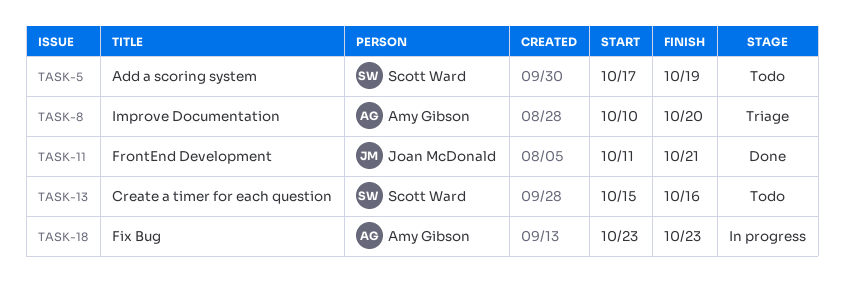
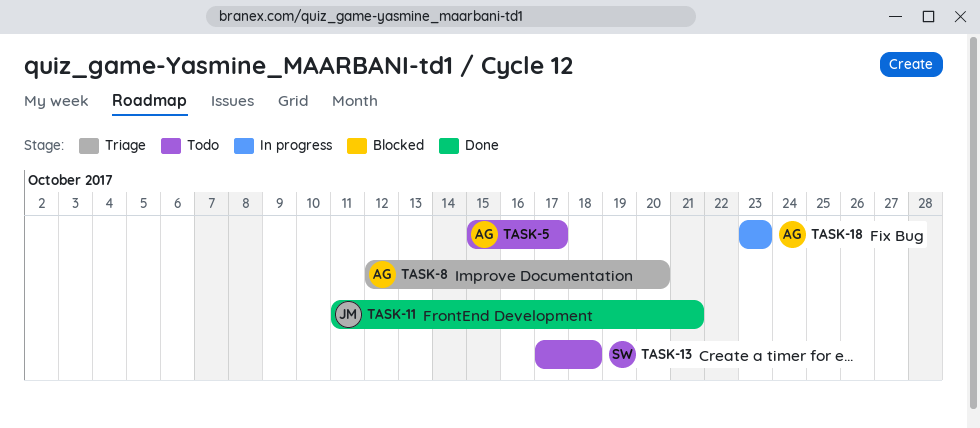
TASK-5, owner: Scott Ward -> Amy Gibson
TASK-5, start: Oct 17 -> Oct 15
TASK-5, due: Oct 19 -> Oct 17
TASK-8, start: Oct 10 -> Oct 12
TASK-13, start: Oct 15 -> Oct 17
TASK-13, due: Oct 16 -> Oct 18

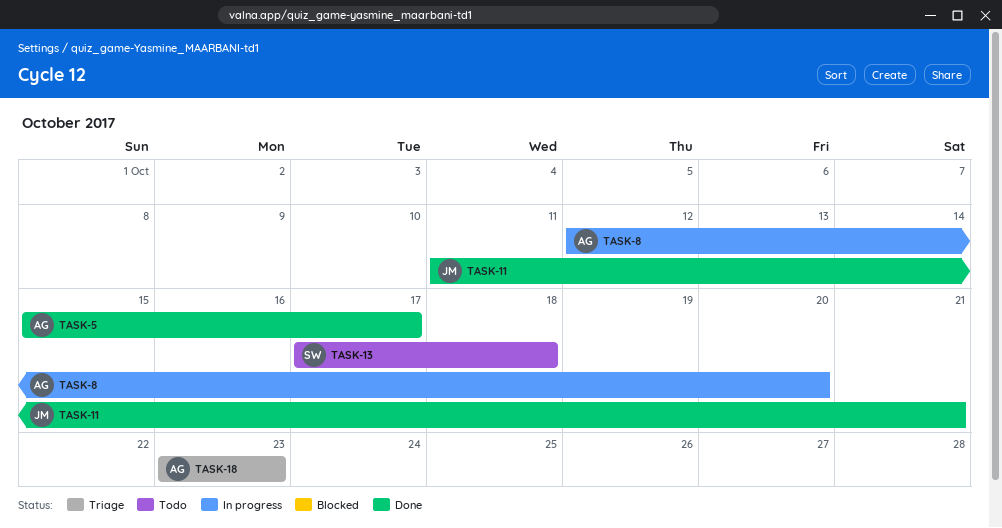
TASK-5, status: Todo -> Done
TASK-8, status: Triage -> In progress
TASK-18, status: In progress -> Triage

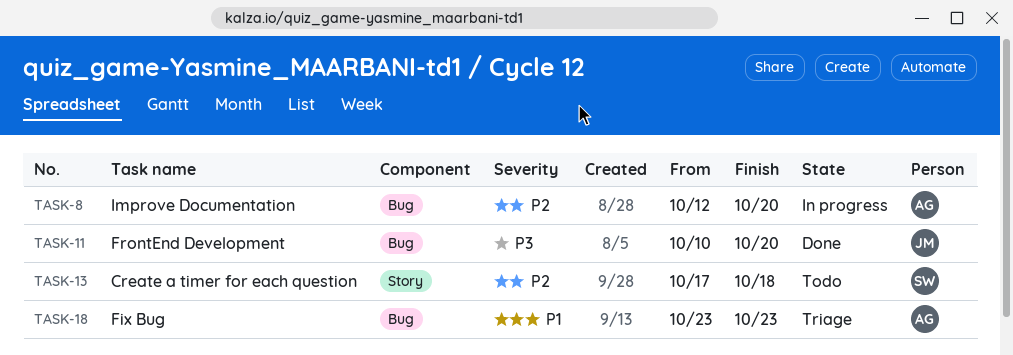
TASK-5: present -> none
TASK-11, start: Oct 11 -> Oct 10
TASK-11, due: Oct 21 -> Oct 20

